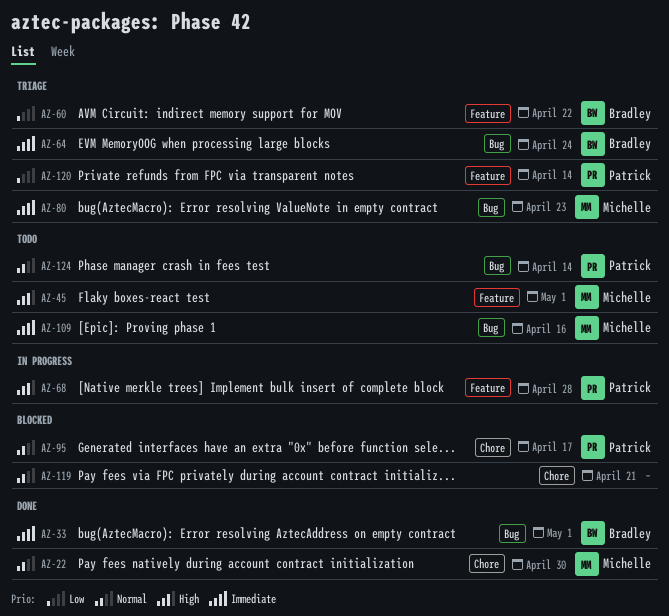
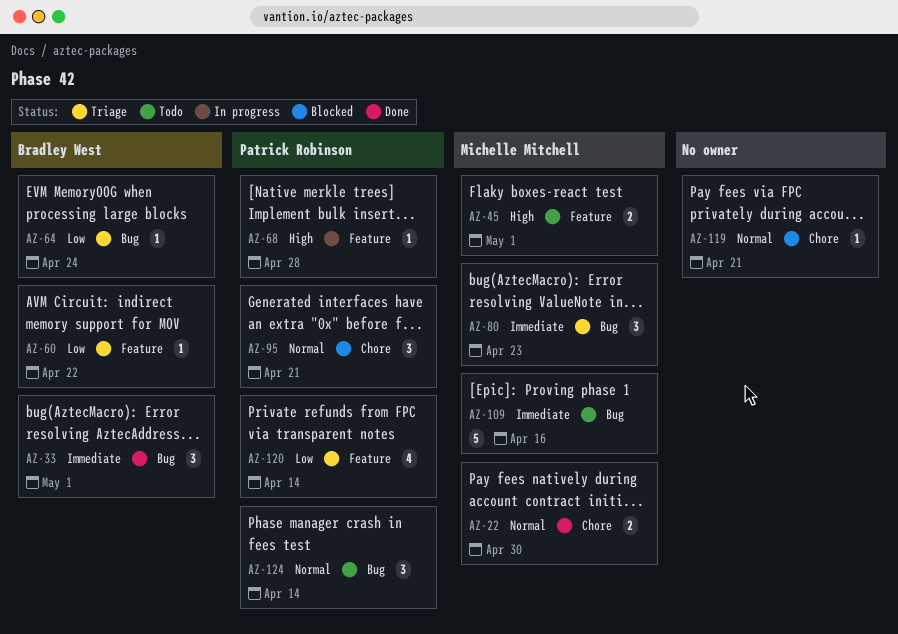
AZ-64, priority: Immediate -> Low
AZ-95, due: Apr 17 -> Apr 21

